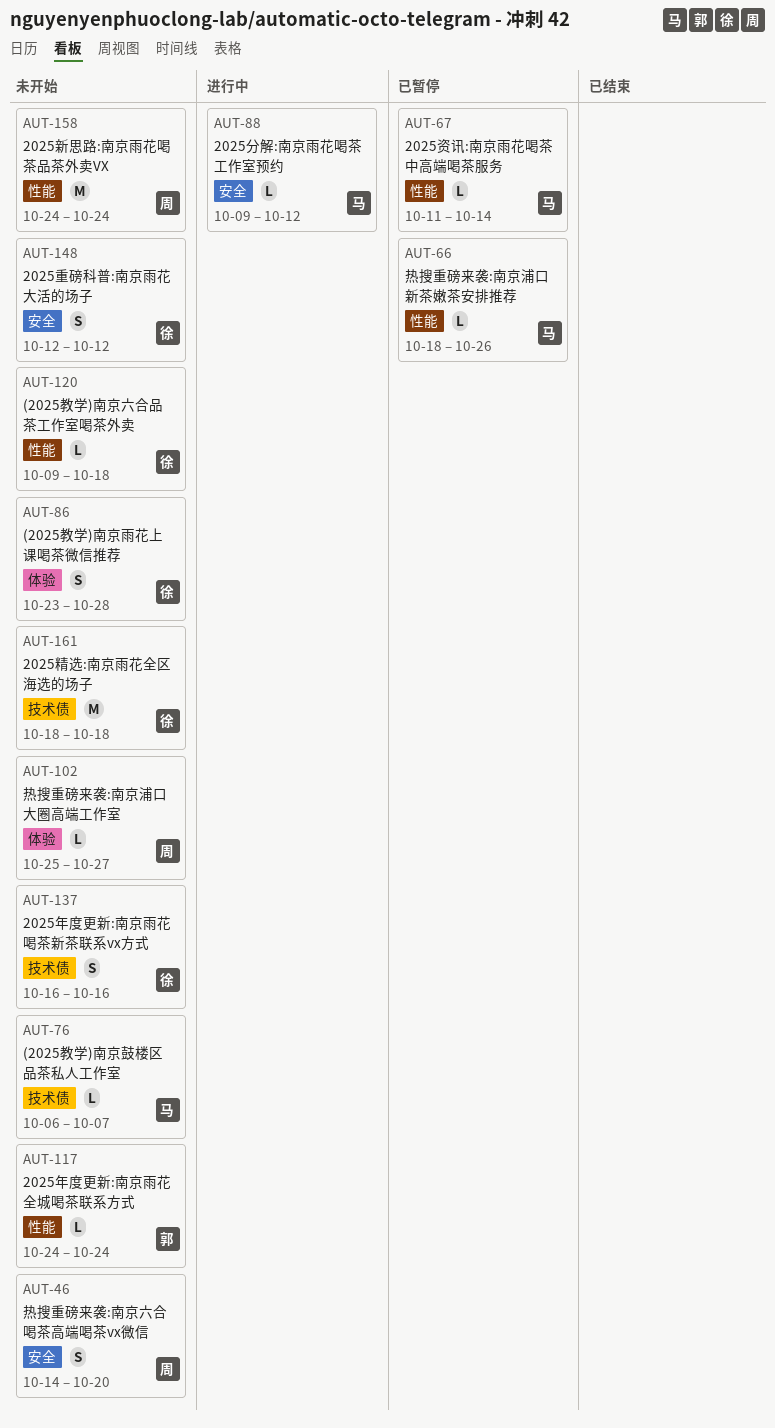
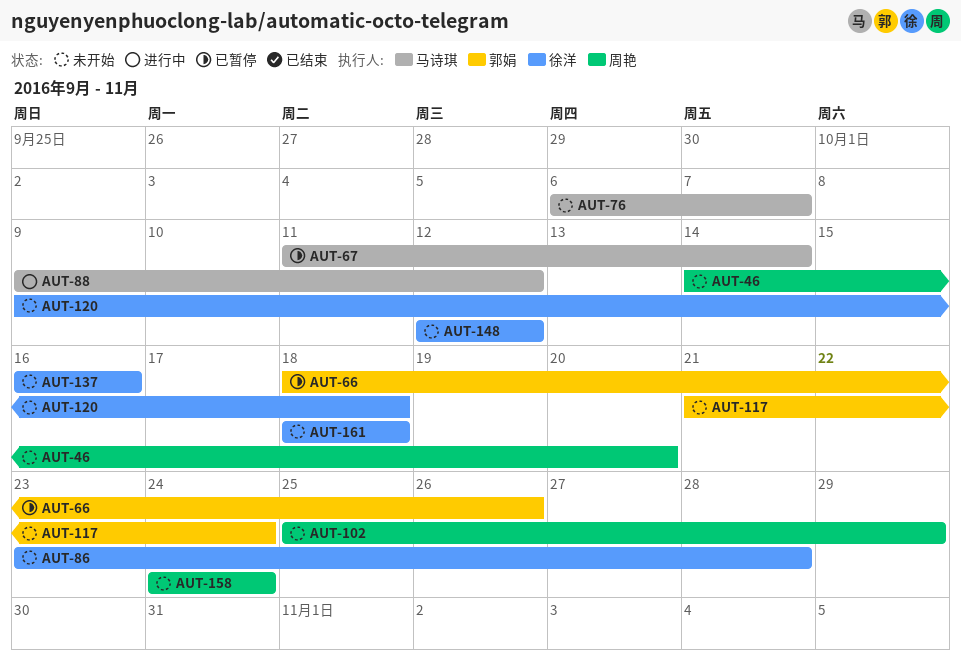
AUT-66, owner: 马诗琪 -> 郭娟
AUT-102, due: Oct 27 -> Oct 29
AUT-117, start: Oct 24 -> Oct 21

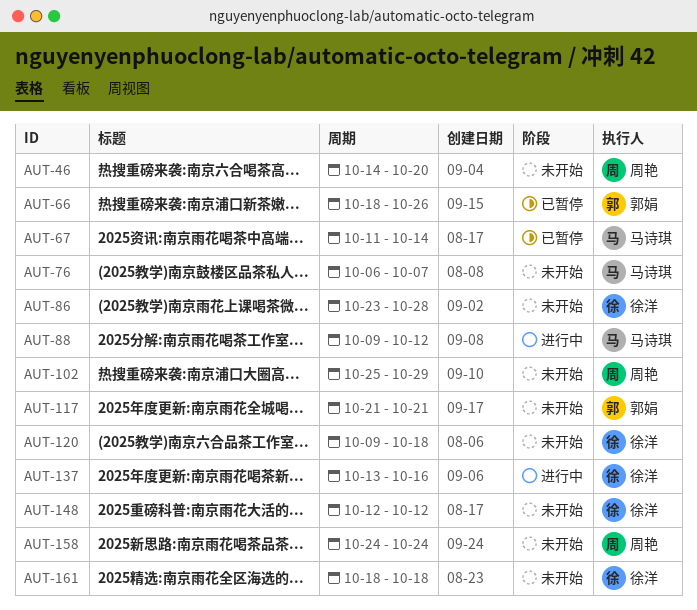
AUT-117, due: Oct 24 -> Oct 21
AUT-137, status: 未开始 -> 进行中
AUT-137, start: Oct 16 -> Oct 13

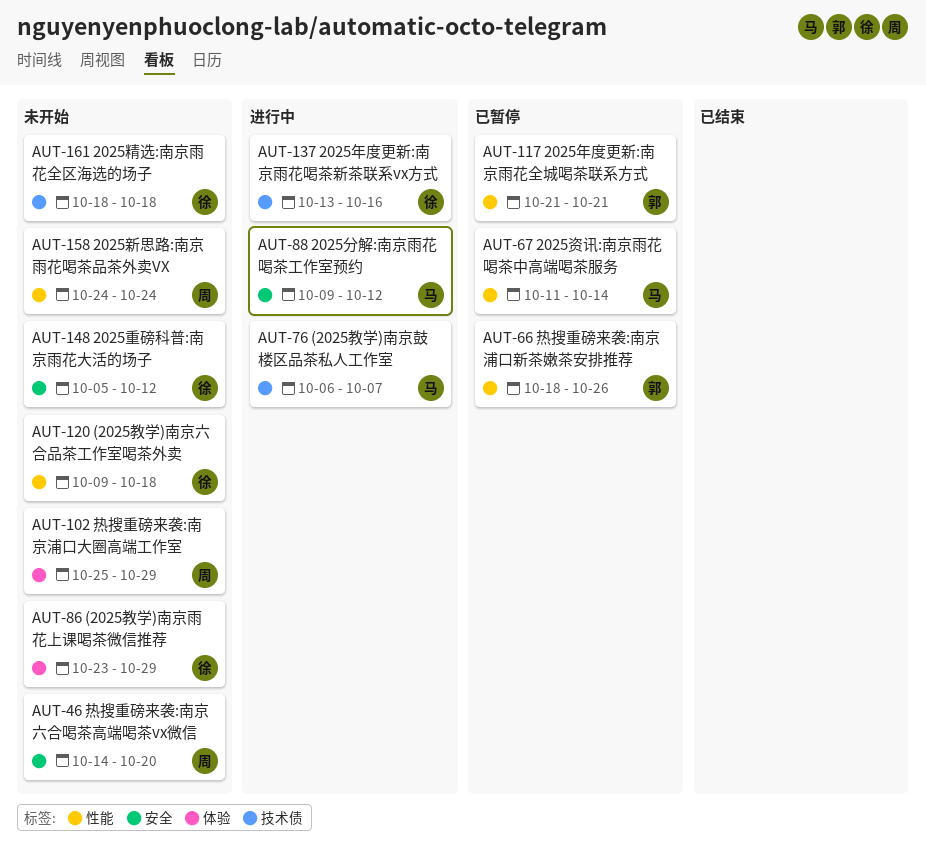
AUT-76, status: 未开始 -> 进行中
AUT-86, due: Oct 28 -> Oct 29
AUT-117, status: 未开始 -> 已暂停
AUT-148, start: Oct 12 -> Oct 5

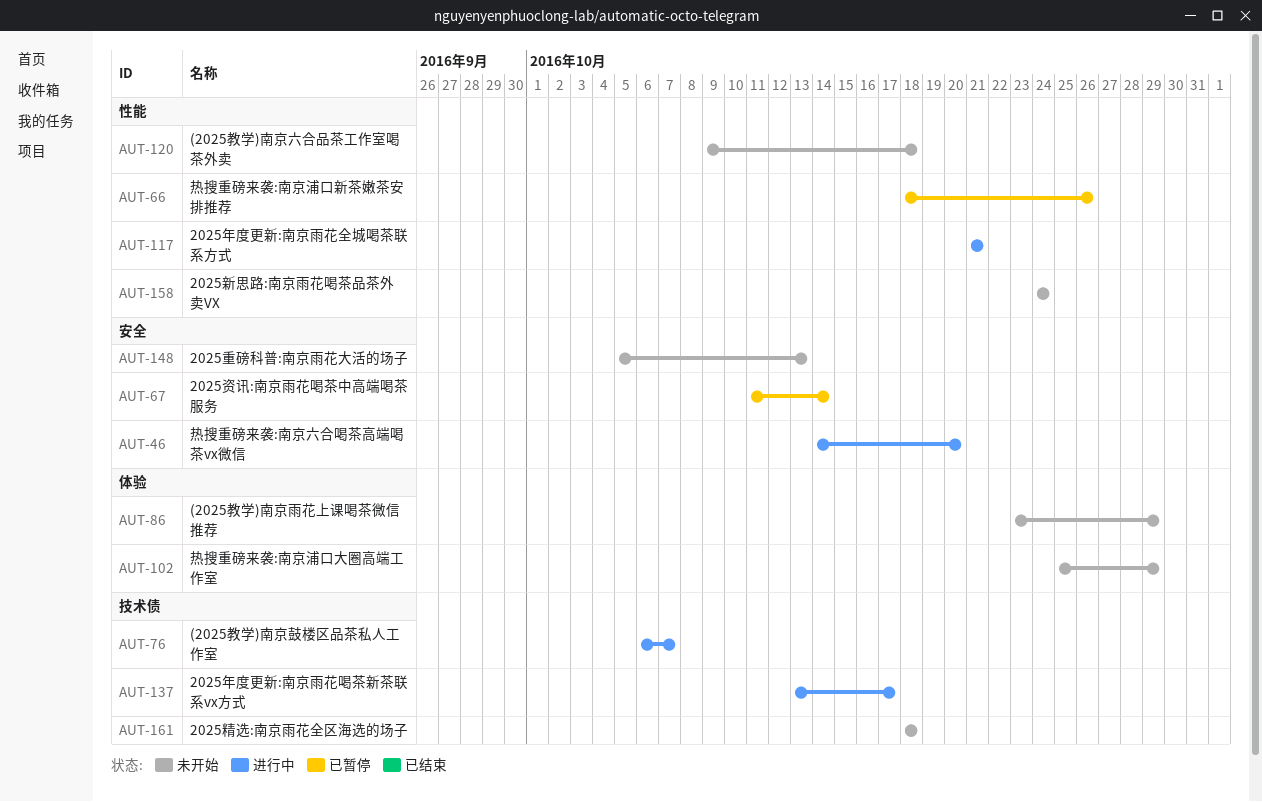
AUT-46, status: 未开始 -> 进行中
AUT-67, label: 性能 -> 安全
AUT-88: present -> none
AUT-117, status: 已暂停 -> 进行中
AUT-137, due: Oct 16 -> Oct 17
AUT-148, due: Oct 12 -> Oct 13

